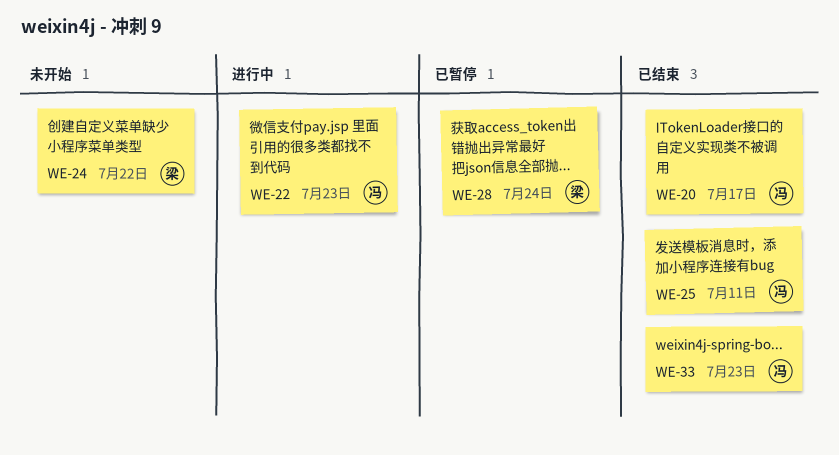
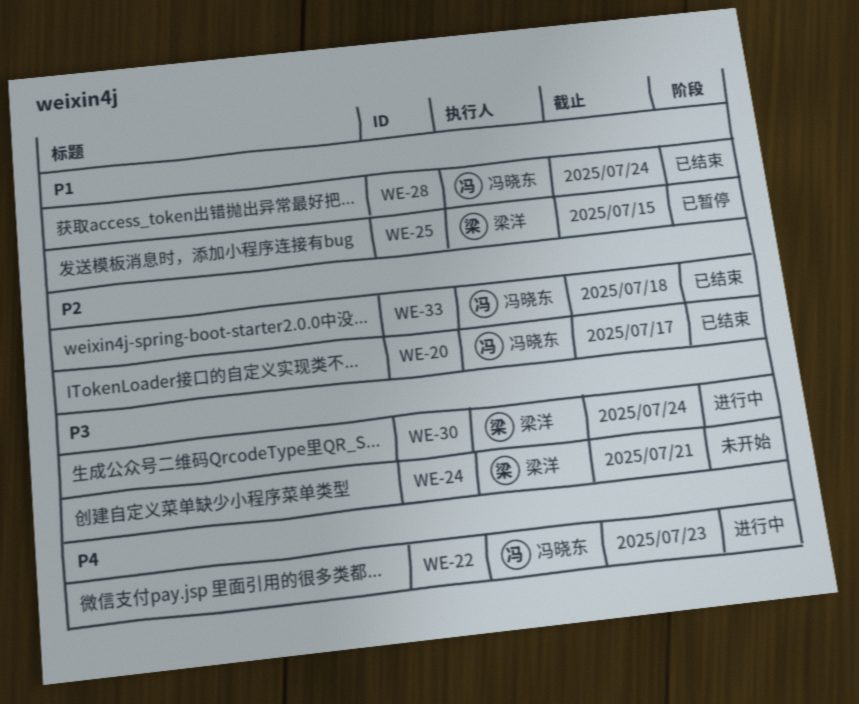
WE-24, due: Jul 22 -> Jul 21
WE-25, status: 已结束 -> 已暂停
WE-25, owner: 冯晓东 -> 梁洋
WE-25, due: Jul 11 -> Jul 15
WE-28, status: 已暂停 -> 已结束
WE-28, owner: 梁洋 -> 冯晓东
WE-30: none -> present
WE-33, due: Jul 23 -> Jul 18

